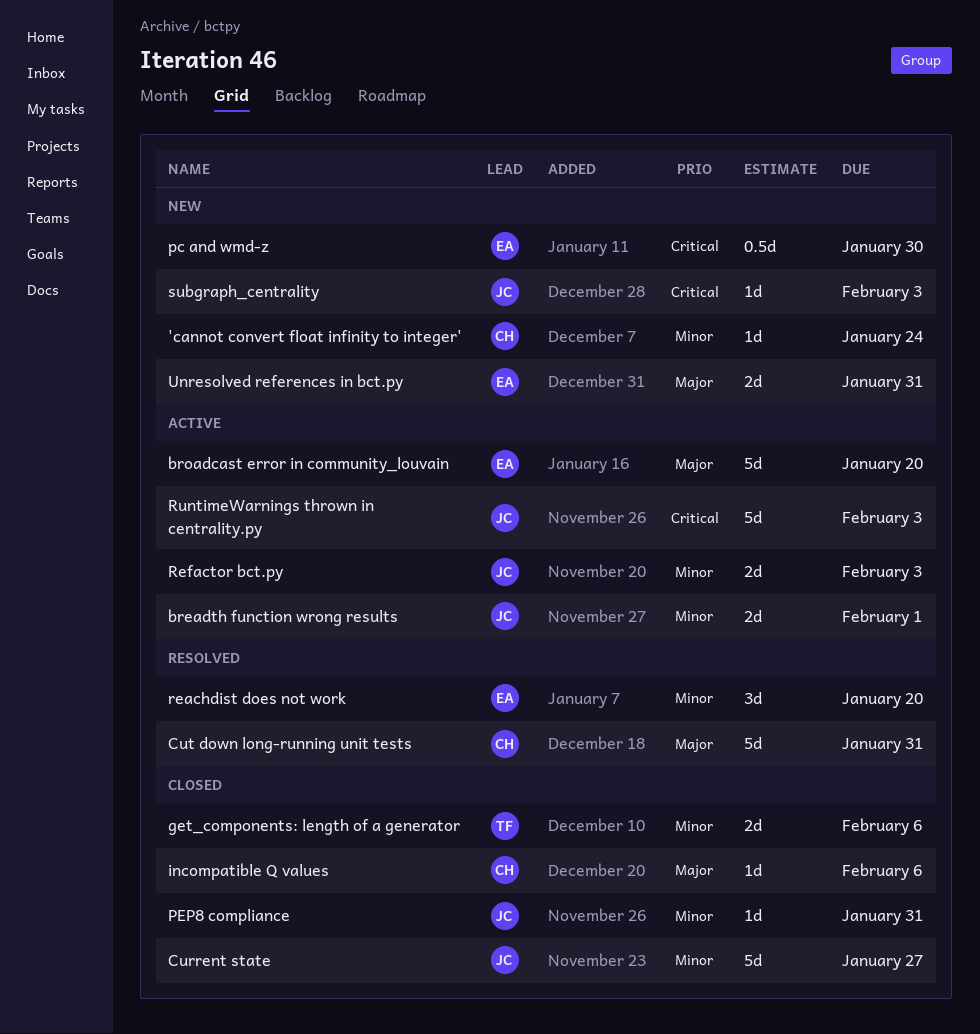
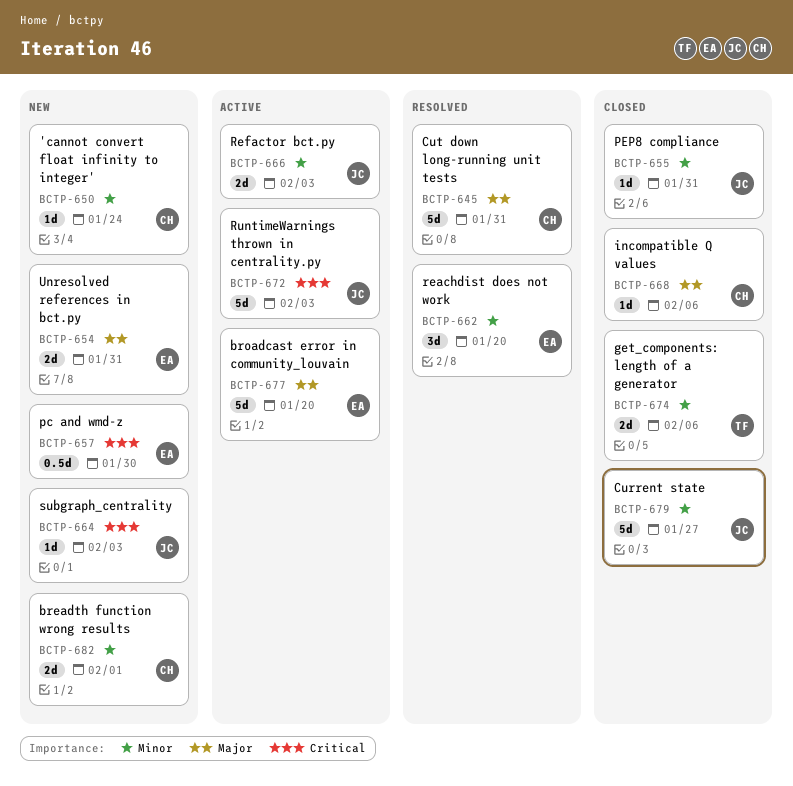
breadth function wrong results, status: Active -> New
breadth function wrong results, owner: JC -> CH

